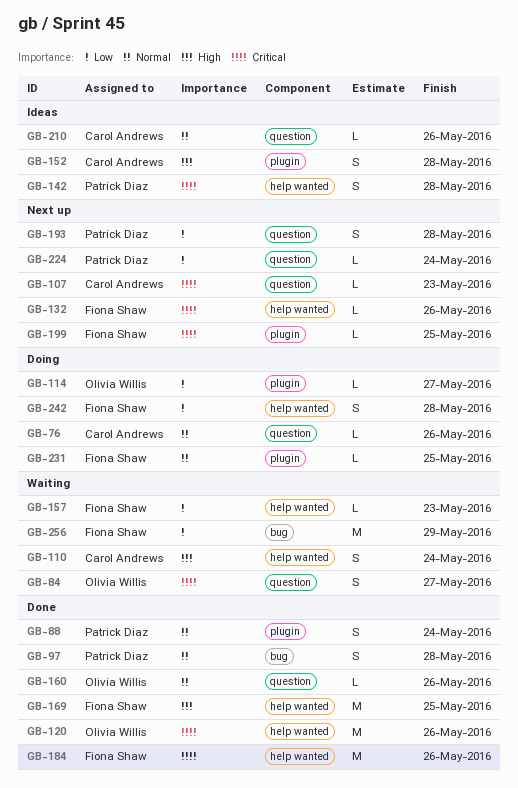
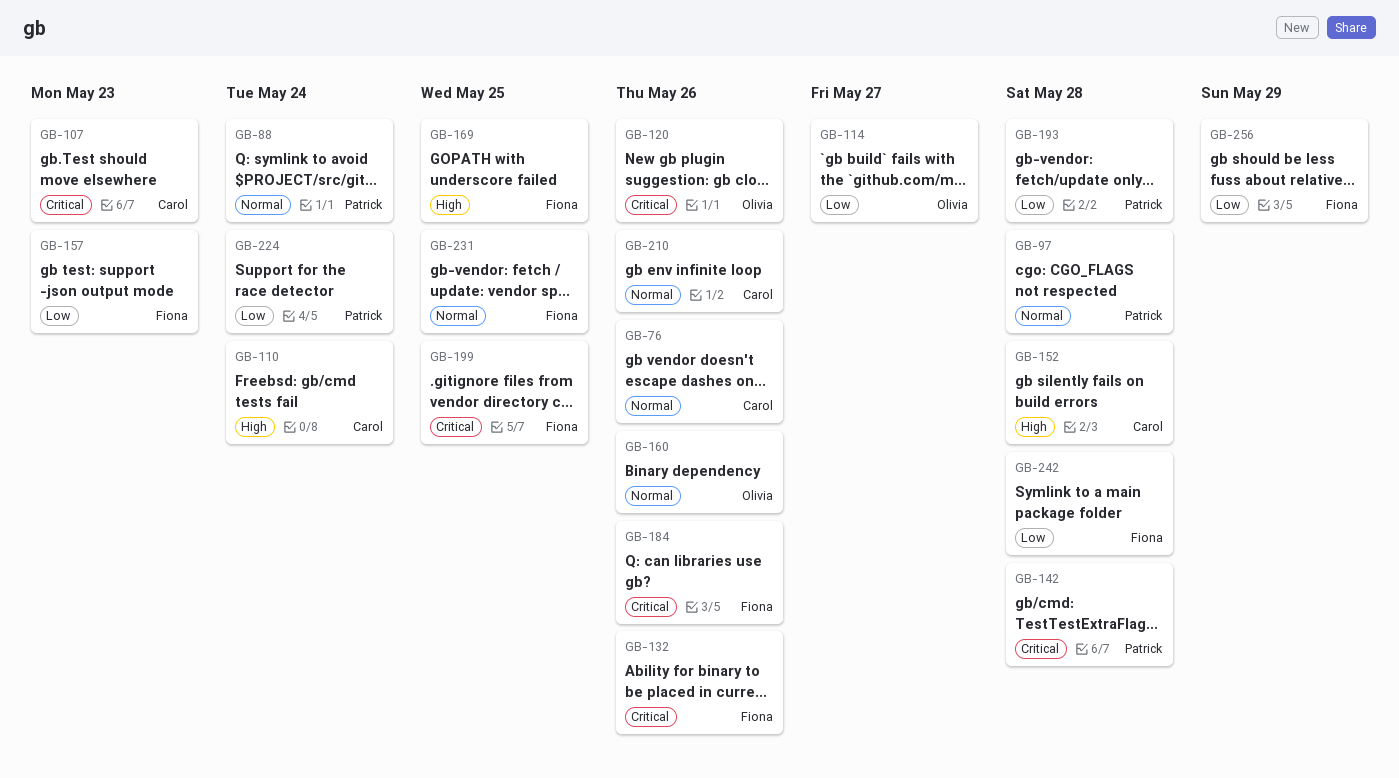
GB-84: present -> none

